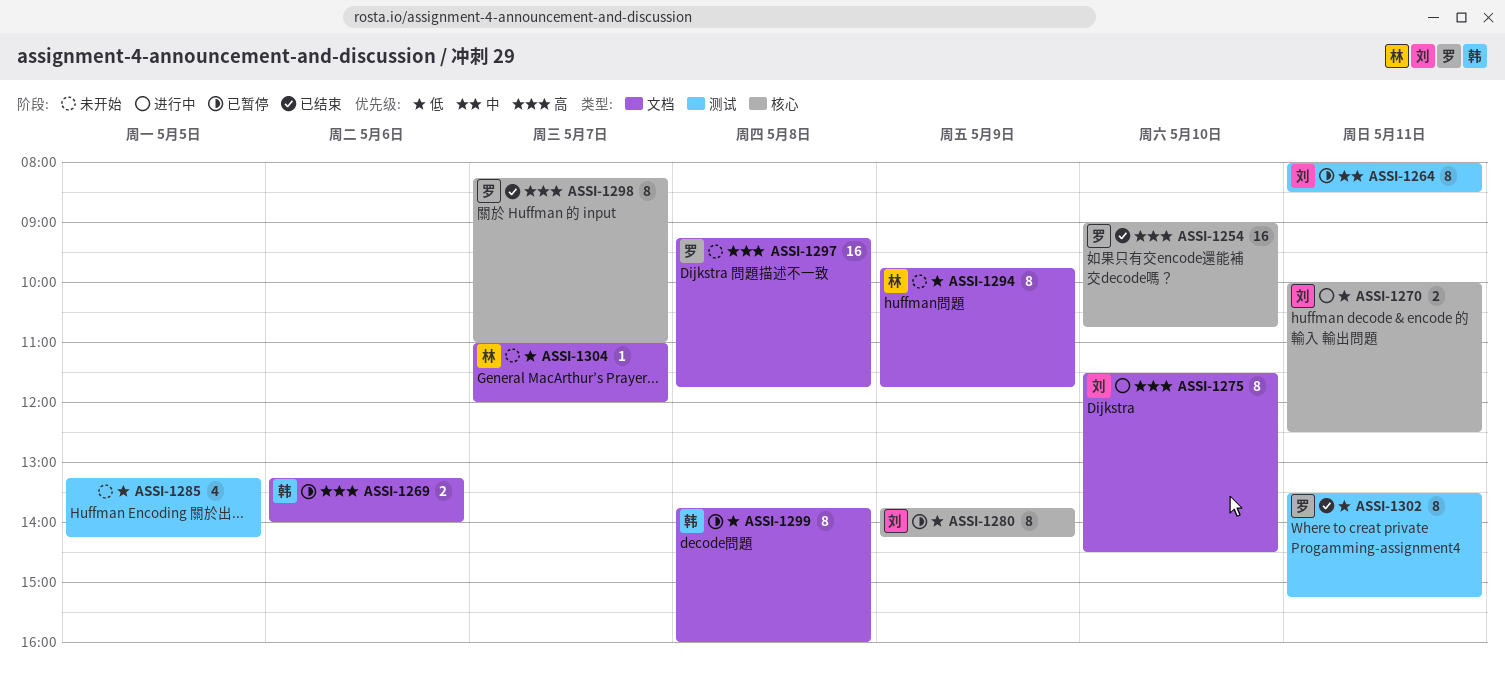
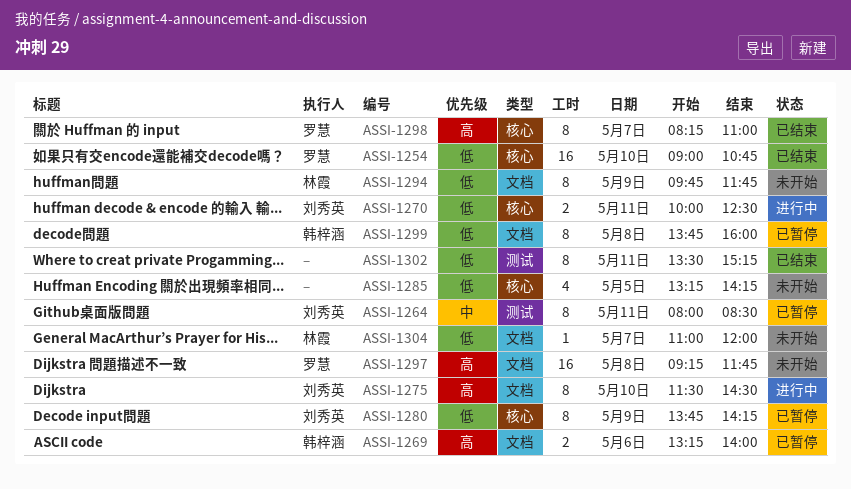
ASSI-1254, priority: 高 -> 低
ASSI-1285, label: 测试 -> 核心
ASSI-1302, owner: 罗慧 -> none

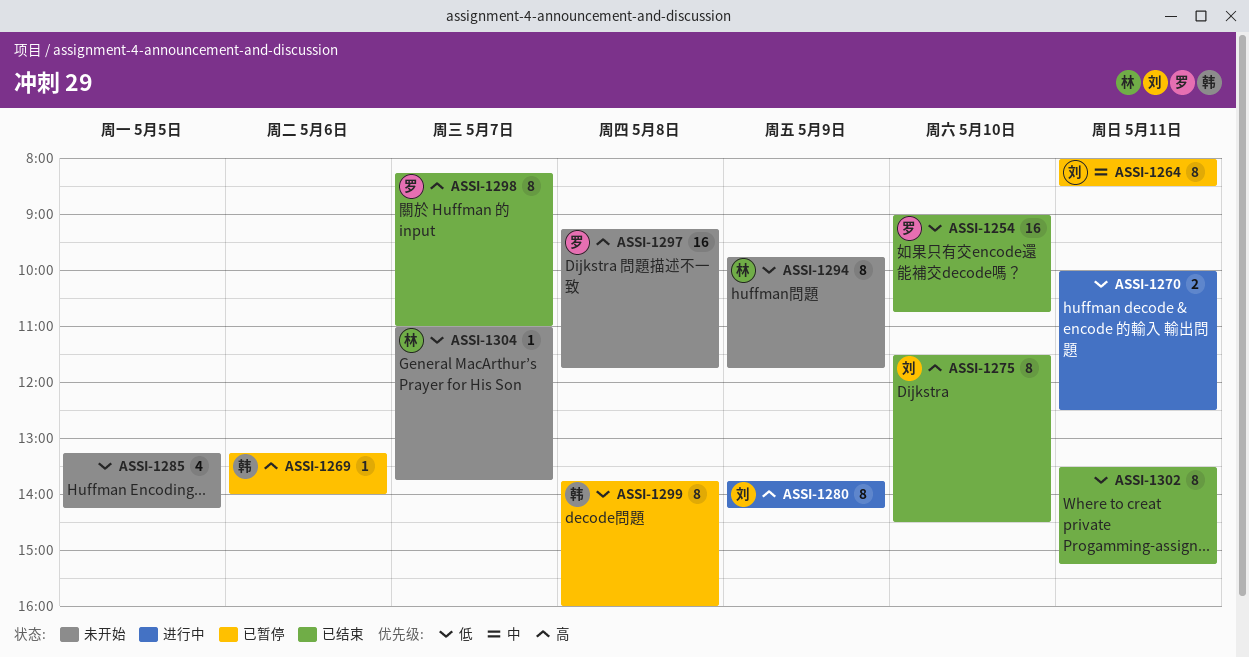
ASSI-1269, estimate: 2 -> 1
ASSI-1270, owner: 刘秀英 -> none
ASSI-1275, status: 进行中 -> 已结束
ASSI-1280, status: 已暂停 -> 进行中
ASSI-1280, priority: 低 -> 高
ASSI-1304, ends: 12:00 -> 13:45

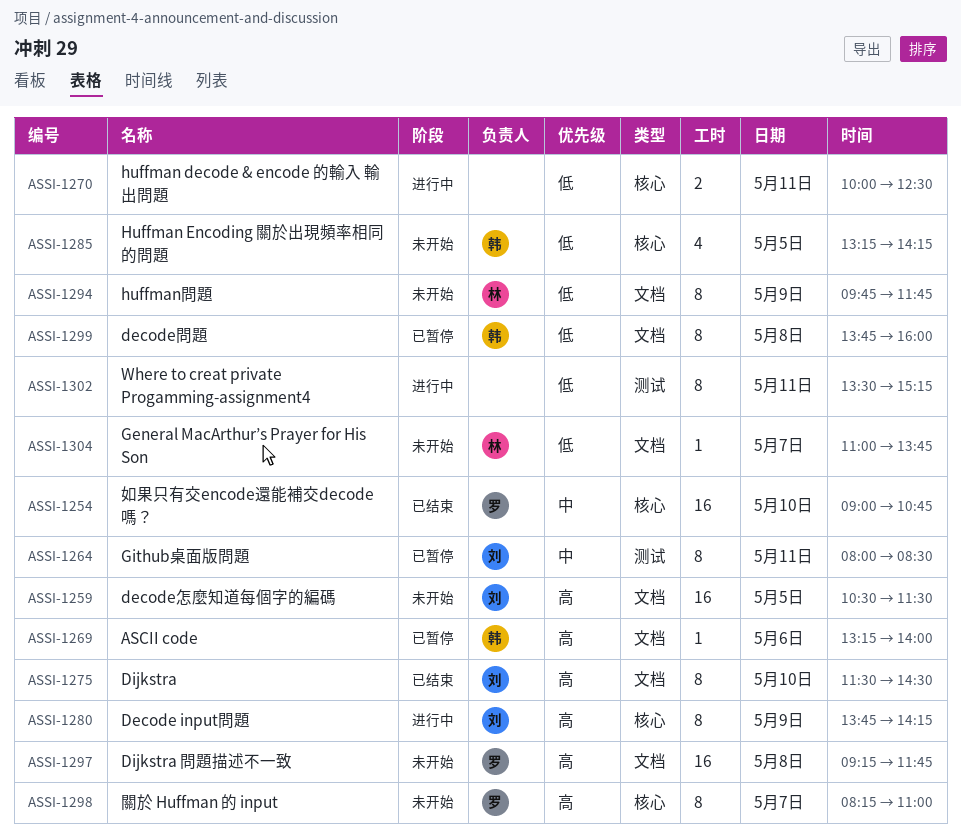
ASSI-1254, priority: 低 -> 中
ASSI-1259: none -> present
ASSI-1285, owner: none -> 韩
ASSI-1298, status: 已结束 -> 未开始
ASSI-1302, status: 已结束 -> 进行中

